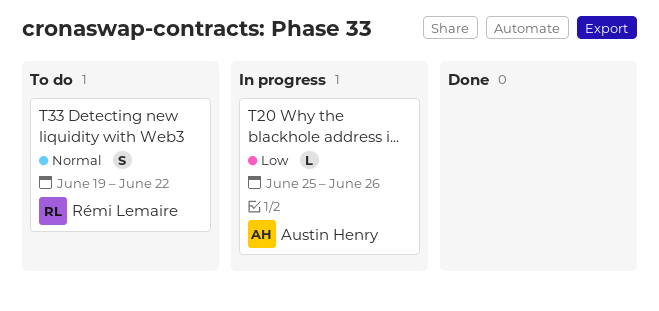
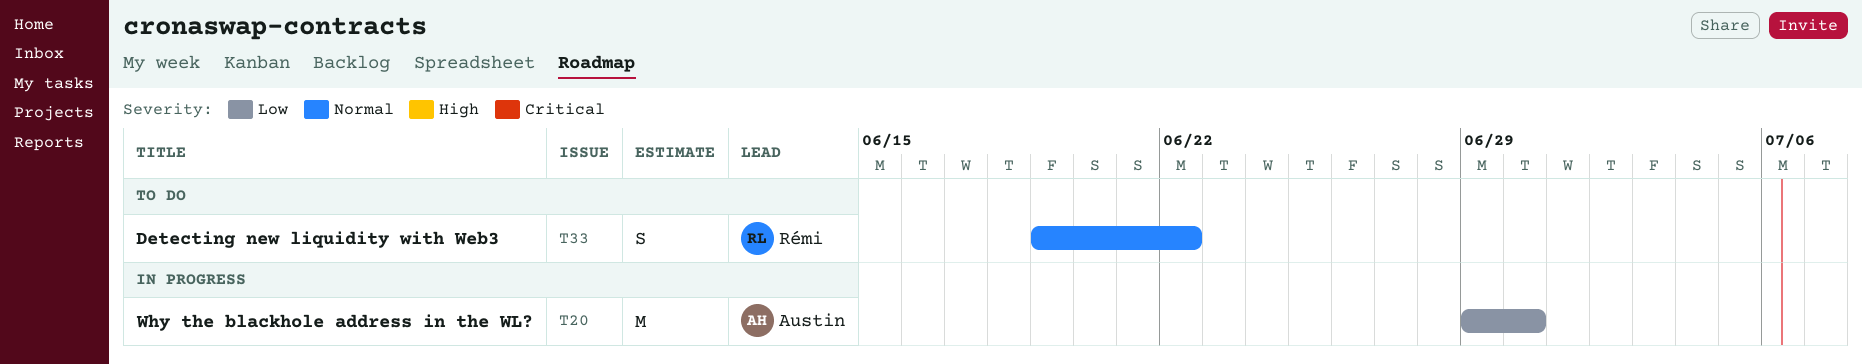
T20, estimate: L -> M
T20, start: Jun 25 -> Jun 29
T20, due: Jun 26 -> Jun 30

